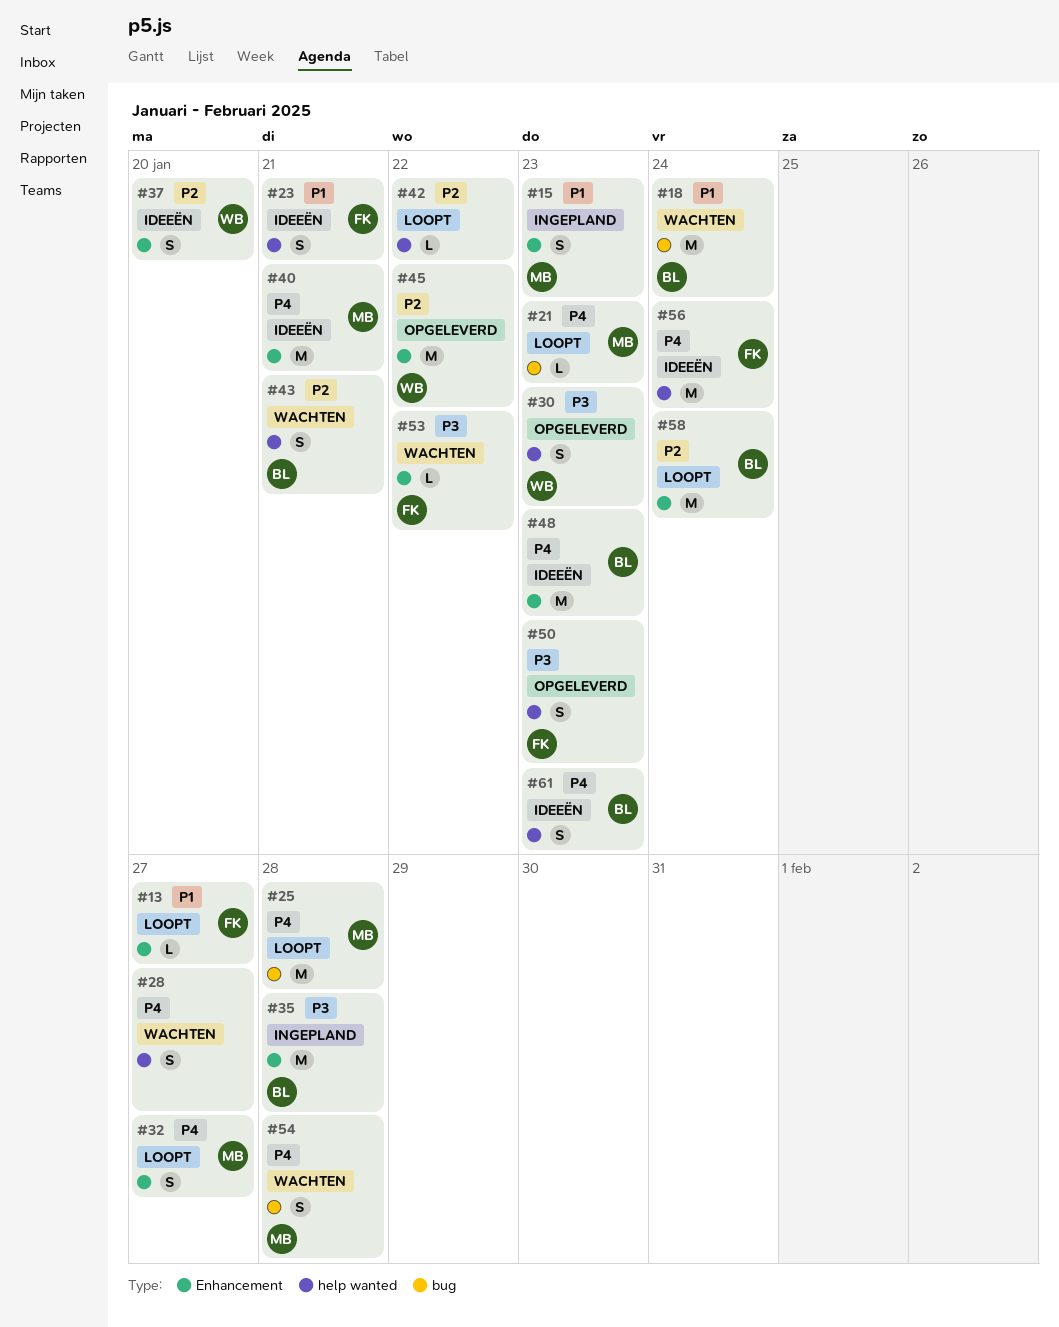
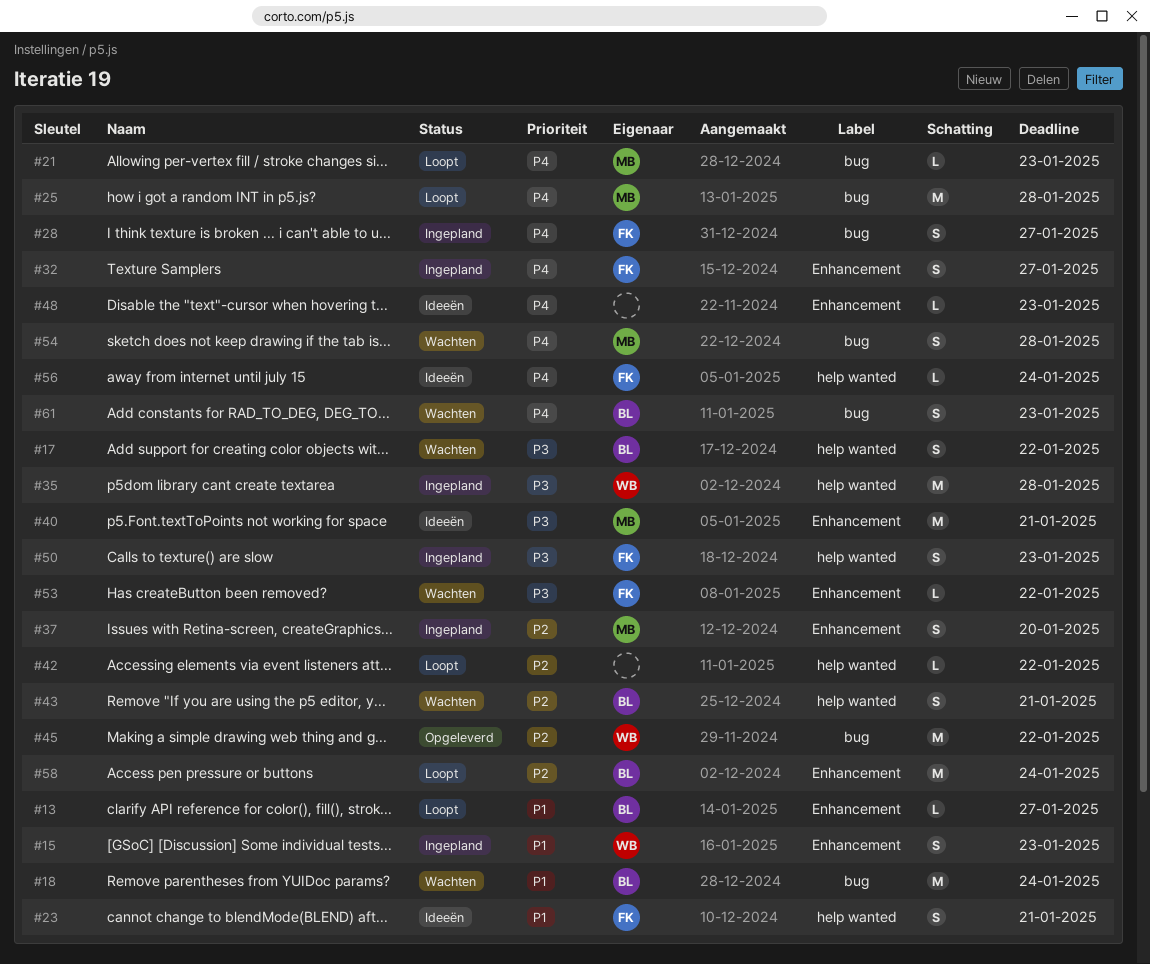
#13, owner: FK -> BL
#15, owner: MB -> WB
#17: none -> present
#28, status: Wachten -> Ingepland
#28, owner: none -> FK
#28, label: help wanted -> bug
#30: present -> none
#32, status: Loopt -> Ingepland
#32, owner: MB -> FK
#35, owner: BL -> WB
#35, label: Enhancement -> help wanted
#37, status: Ideeën -> Ingepland
#37, owner: WB -> MB
#40, priority: P4 -> P3
#45, label: Enhancement -> bug
#48, owner: BL -> none
#48, estimate: M -> L
#50, status: Opgeleverd -> Ingepland
#56, estimate: M -> L
#61, status: Ideeën -> Wachten
#61, label: help wanted -> bug

